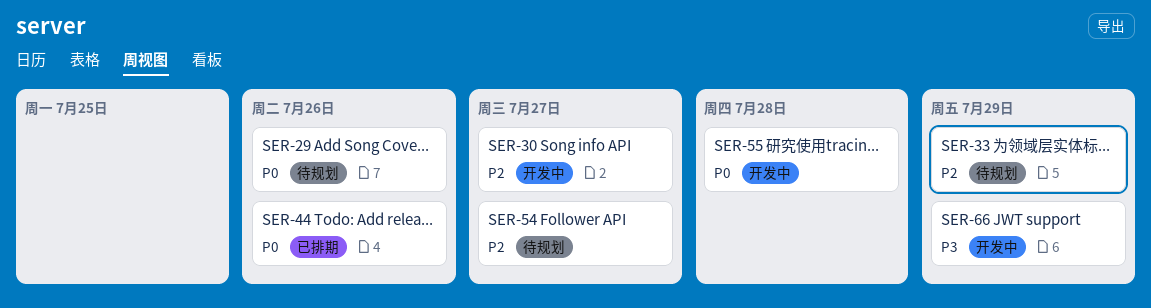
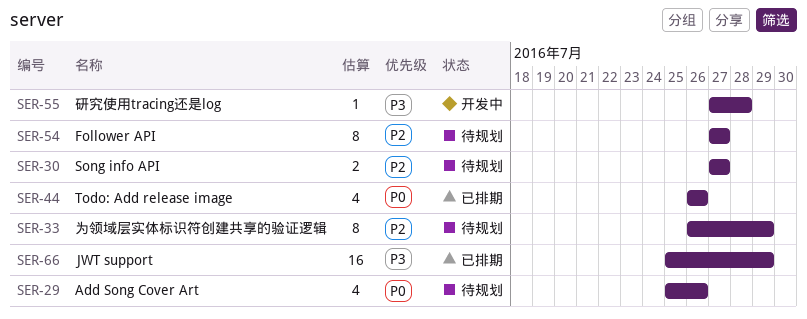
SER-30, status: 开发中 -> 待规划
SER-55, priority: P0 -> P3
SER-66, status: 开发中 -> 已排期

